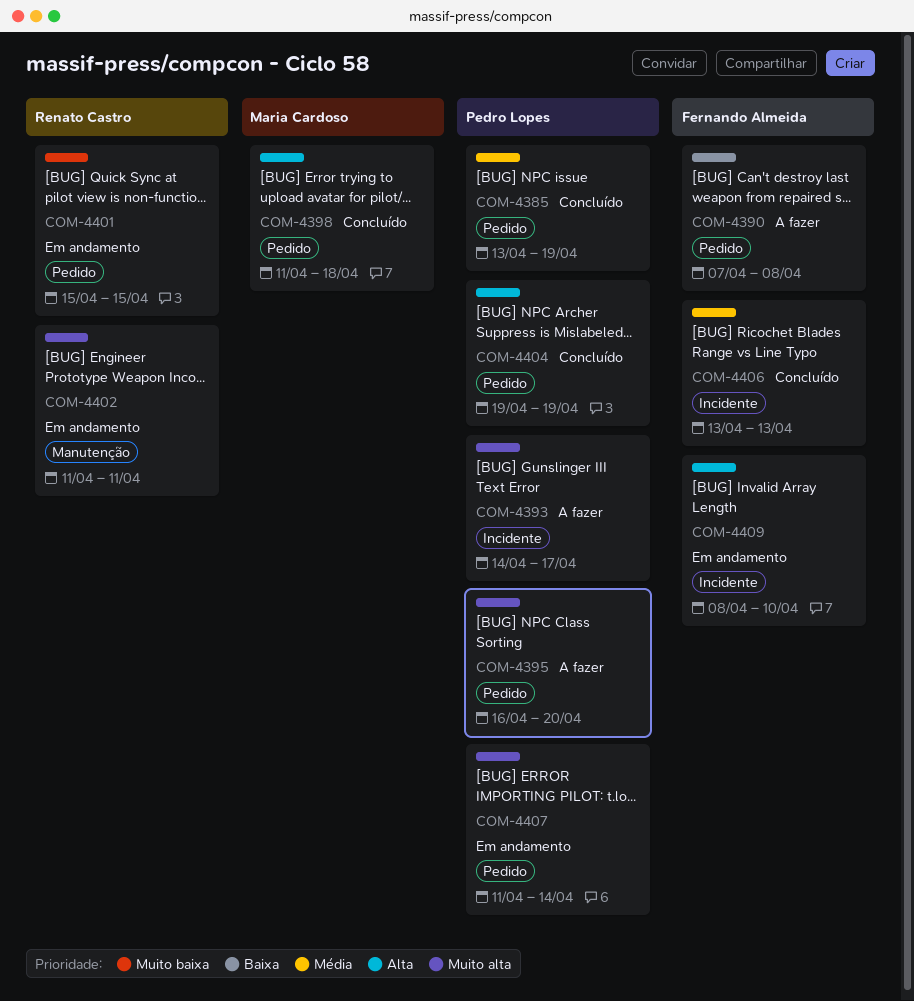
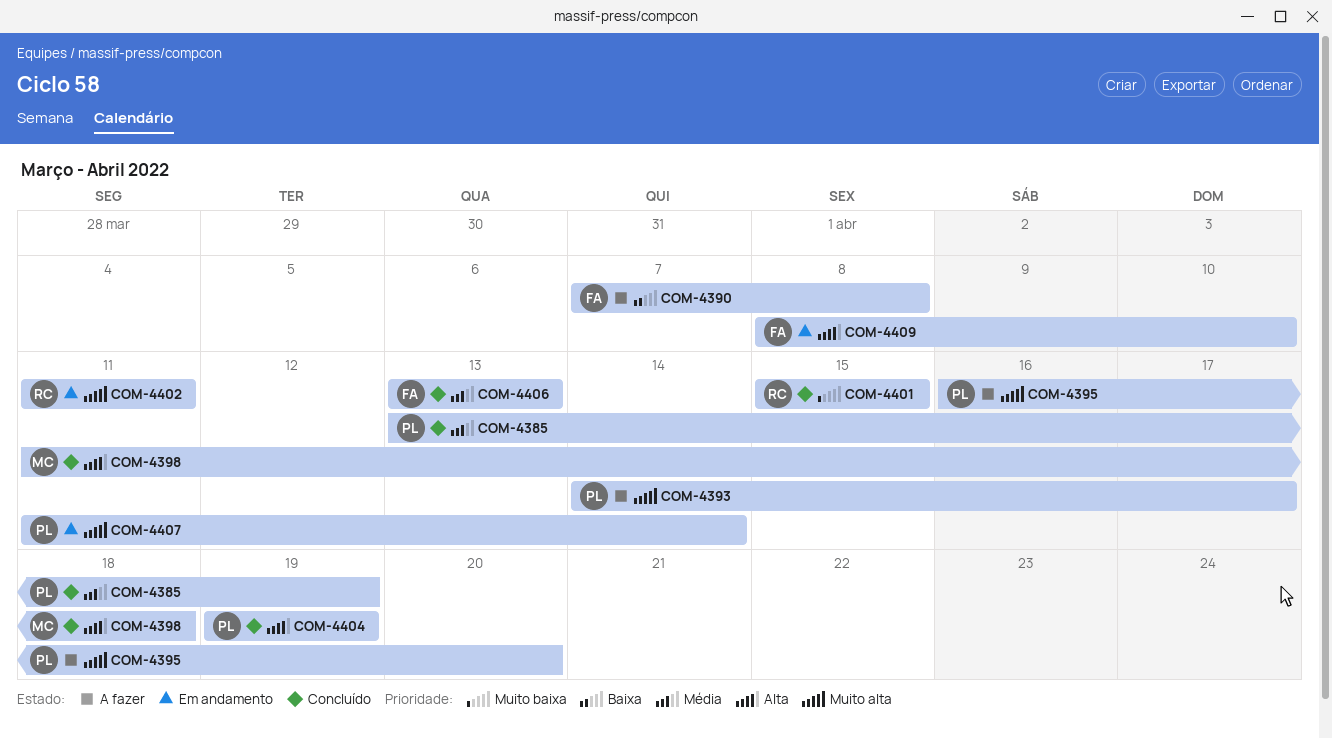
COM-4401, status: Em andamento -> Concluído

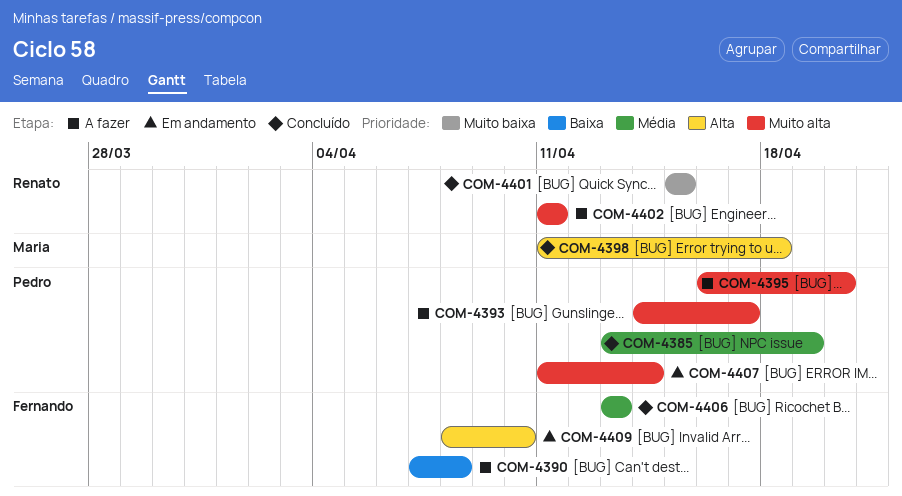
COM-4402, status: Em andamento -> A fazer
COM-4404: present -> none

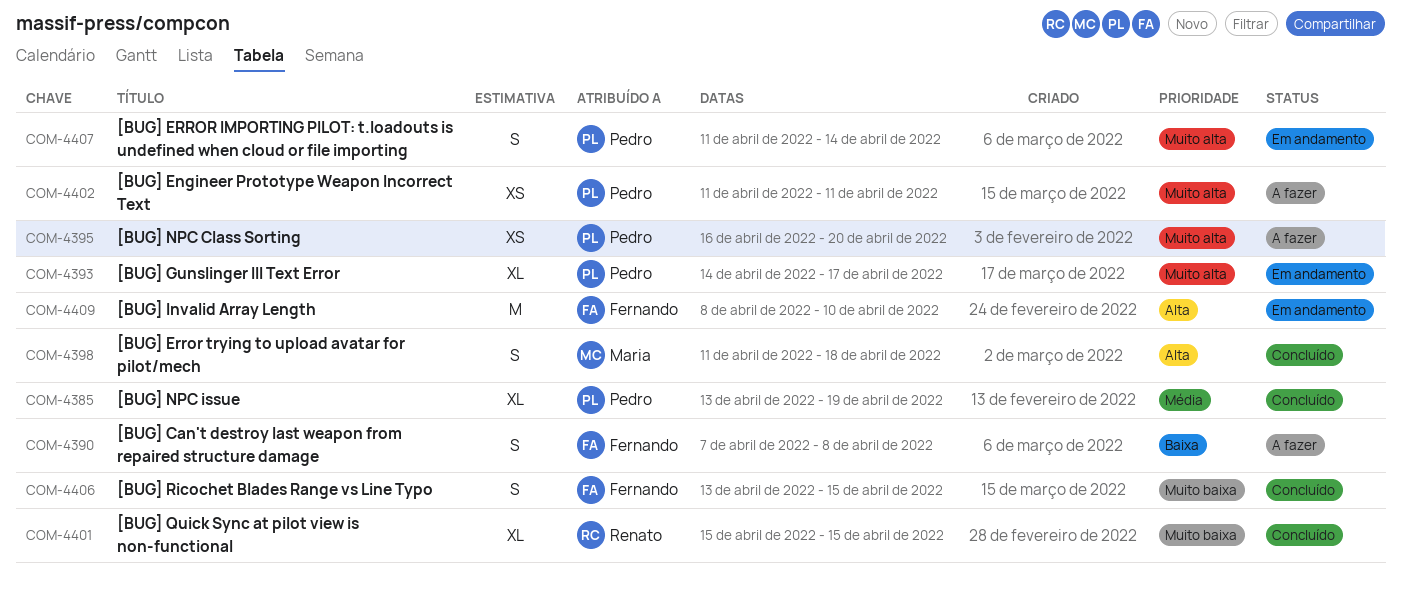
COM-4393, status: A fazer -> Em andamento
COM-4402, owner: Renato -> Pedro
COM-4406, priority: Média -> Muito baixa
COM-4406, due: Apr 13 -> Apr 15

